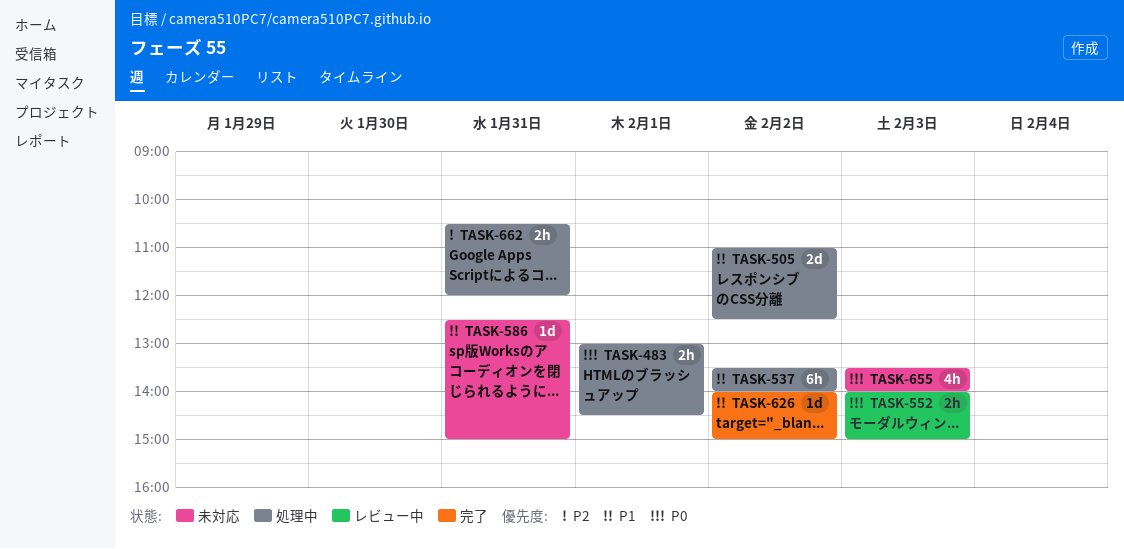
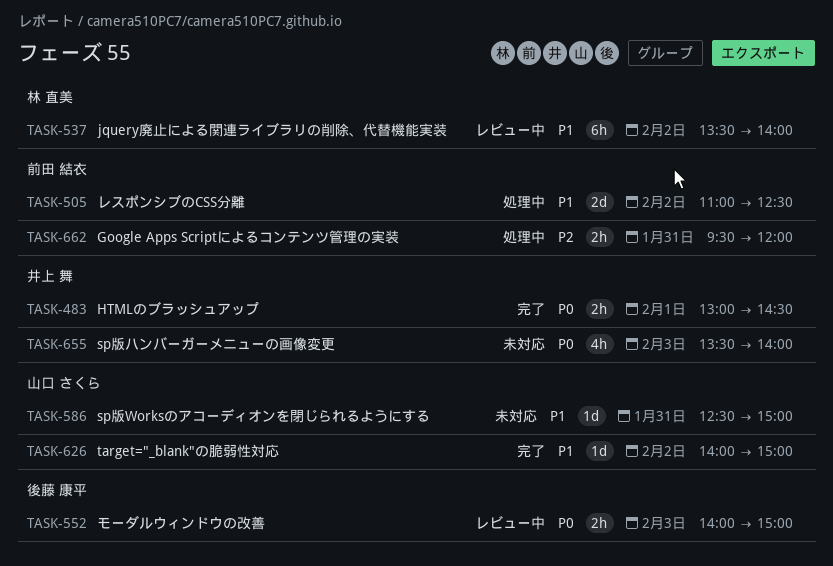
TASK-483, status: 処理中 -> 完了
TASK-537, status: 処理中 -> レビュー中
TASK-662, begins: 10:30 -> 09:30

